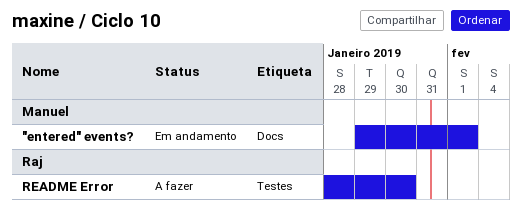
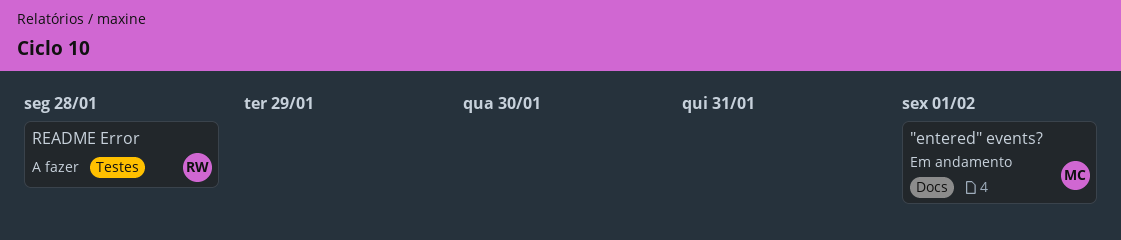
README Error, due: Jan 30 -> Jan 28

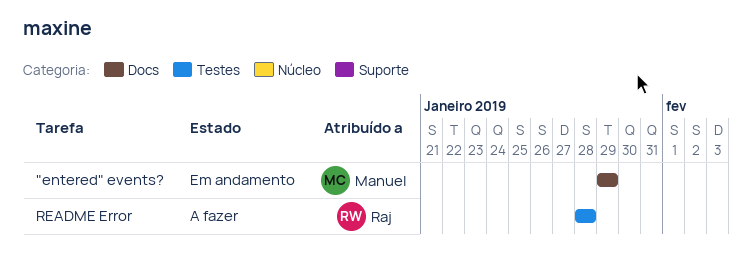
"entered" events?, due: Feb 1 -> Jan 29

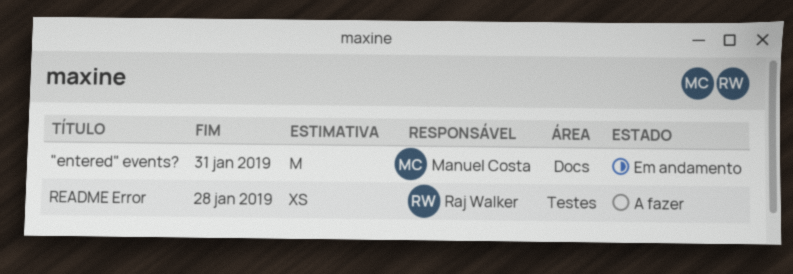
"entered" events?, due: Jan 29 -> Jan 31

